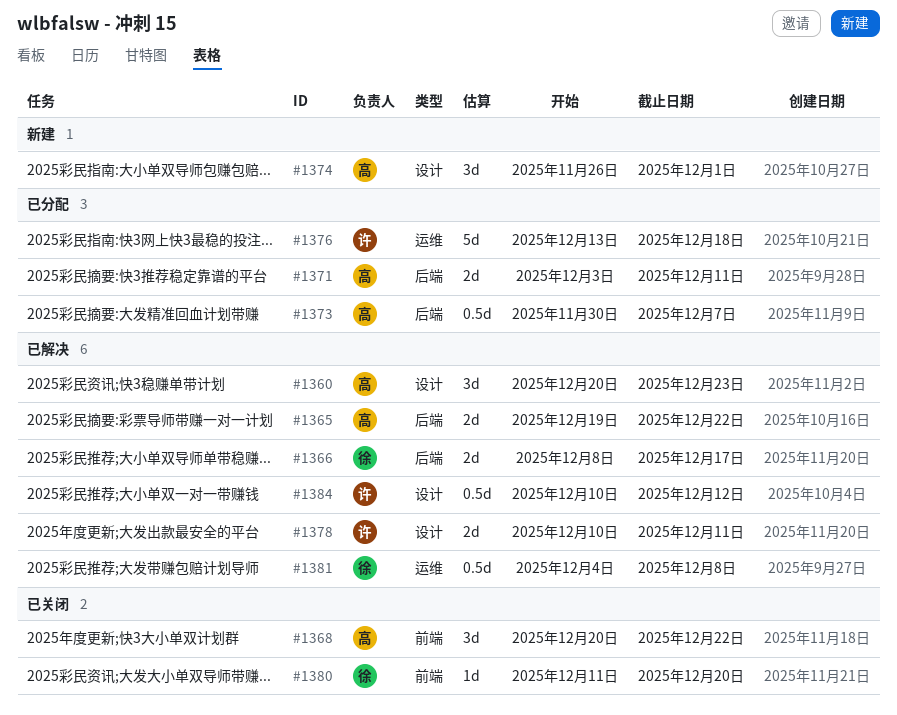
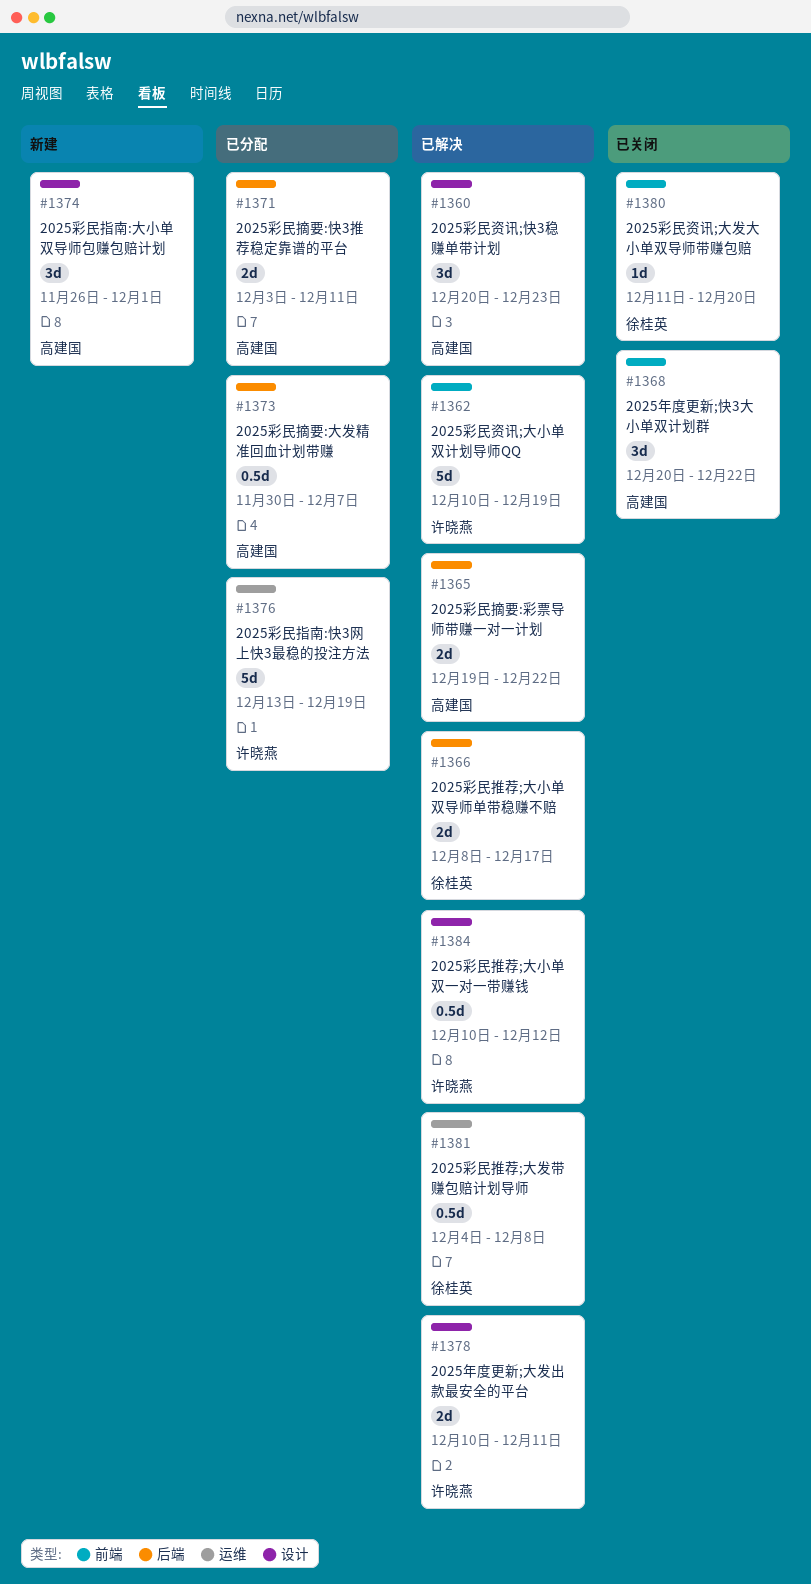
#1362: none -> present
#1376, due: Dec 18 -> Dec 19

